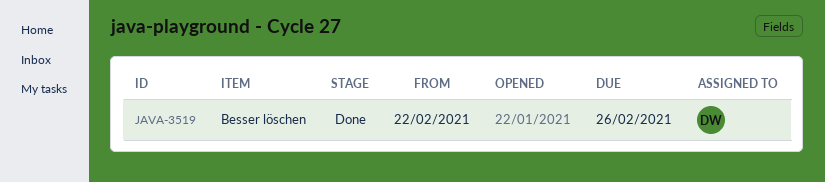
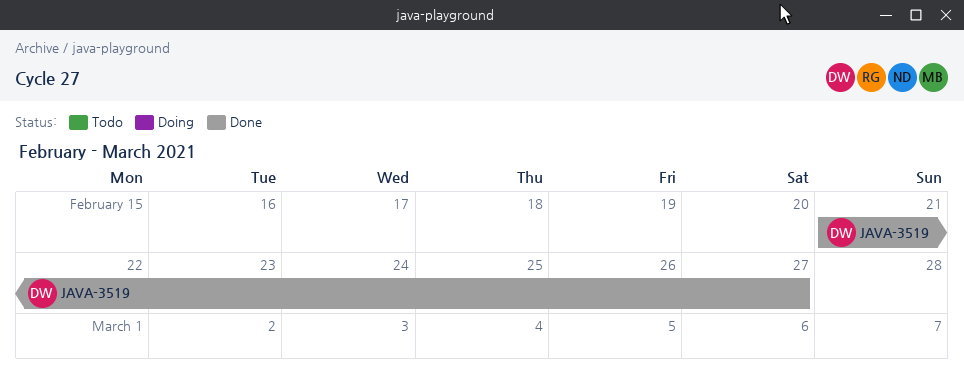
JAVA-3519, start: Feb 22 -> Feb 21
JAVA-3519, due: Feb 26 -> Feb 27

